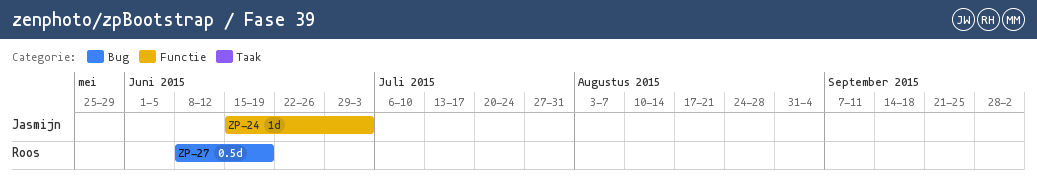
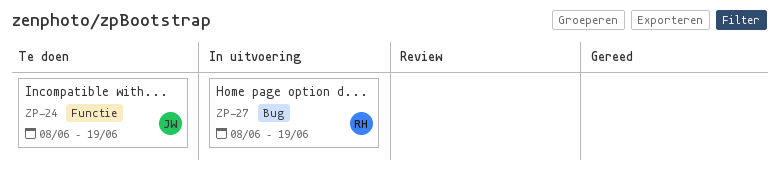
ZP-24, start: Jun 15 -> Jun 8
ZP-24, due: Jul 3 -> Jun 19

